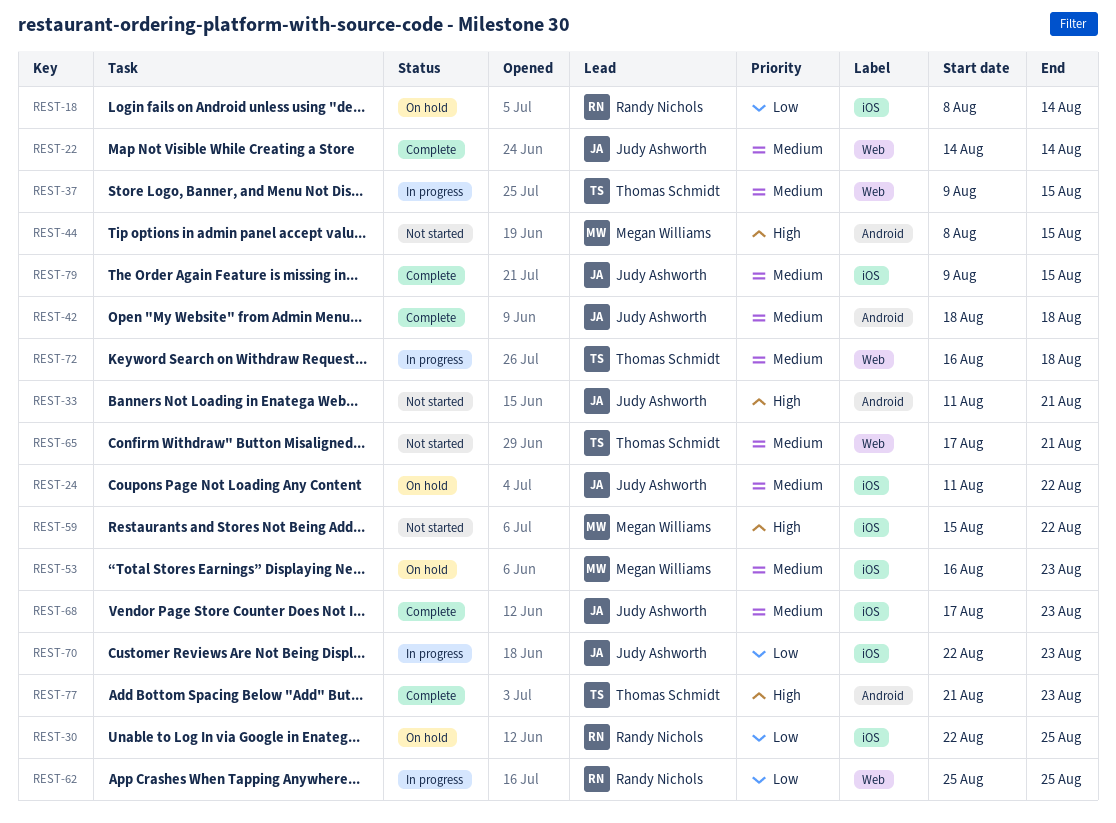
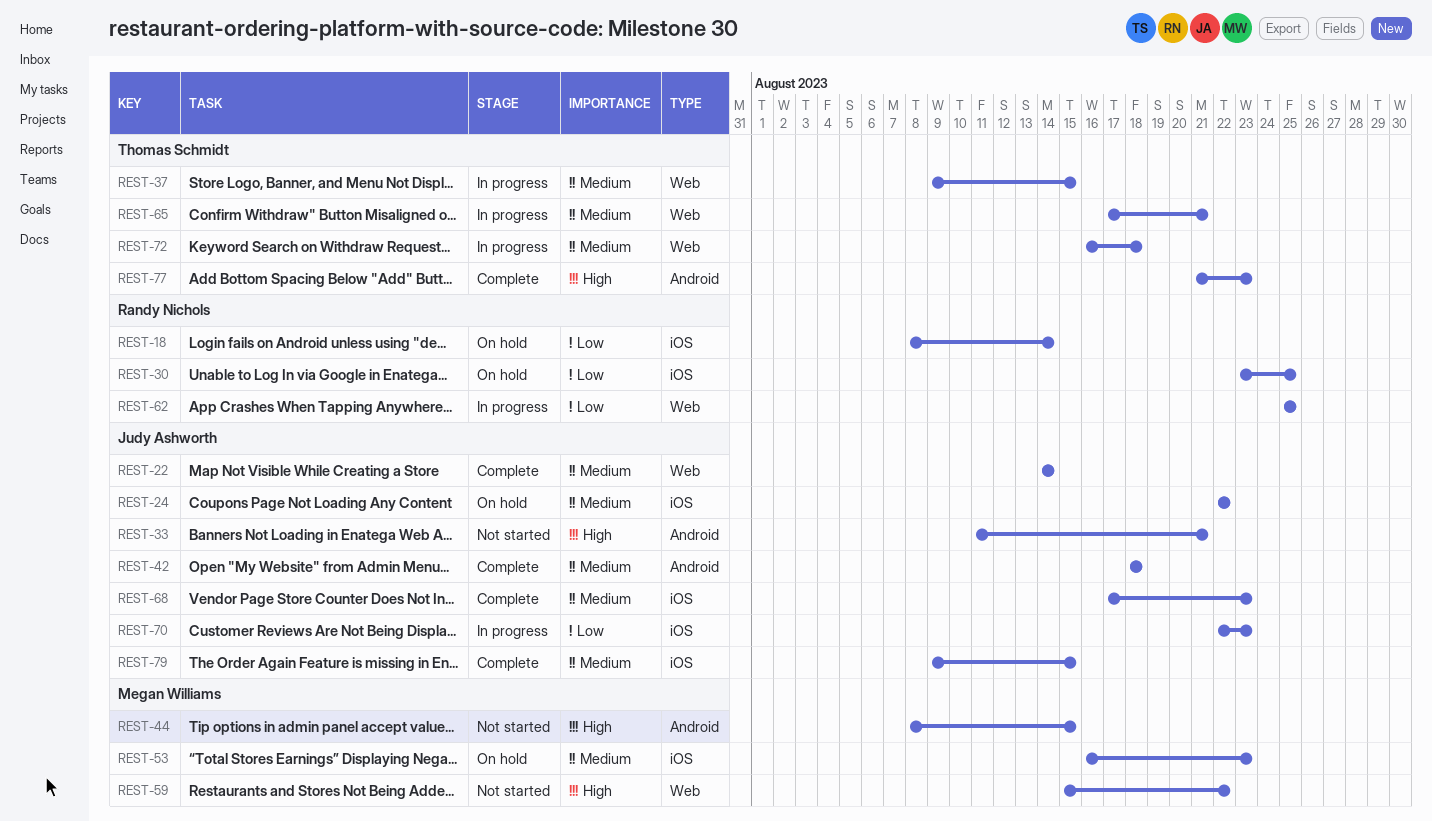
REST-24, start: Aug 11 -> Aug 22
REST-30, start: Aug 22 -> Aug 23
REST-59, label: iOS -> Web
REST-65, status: Not started -> In progress

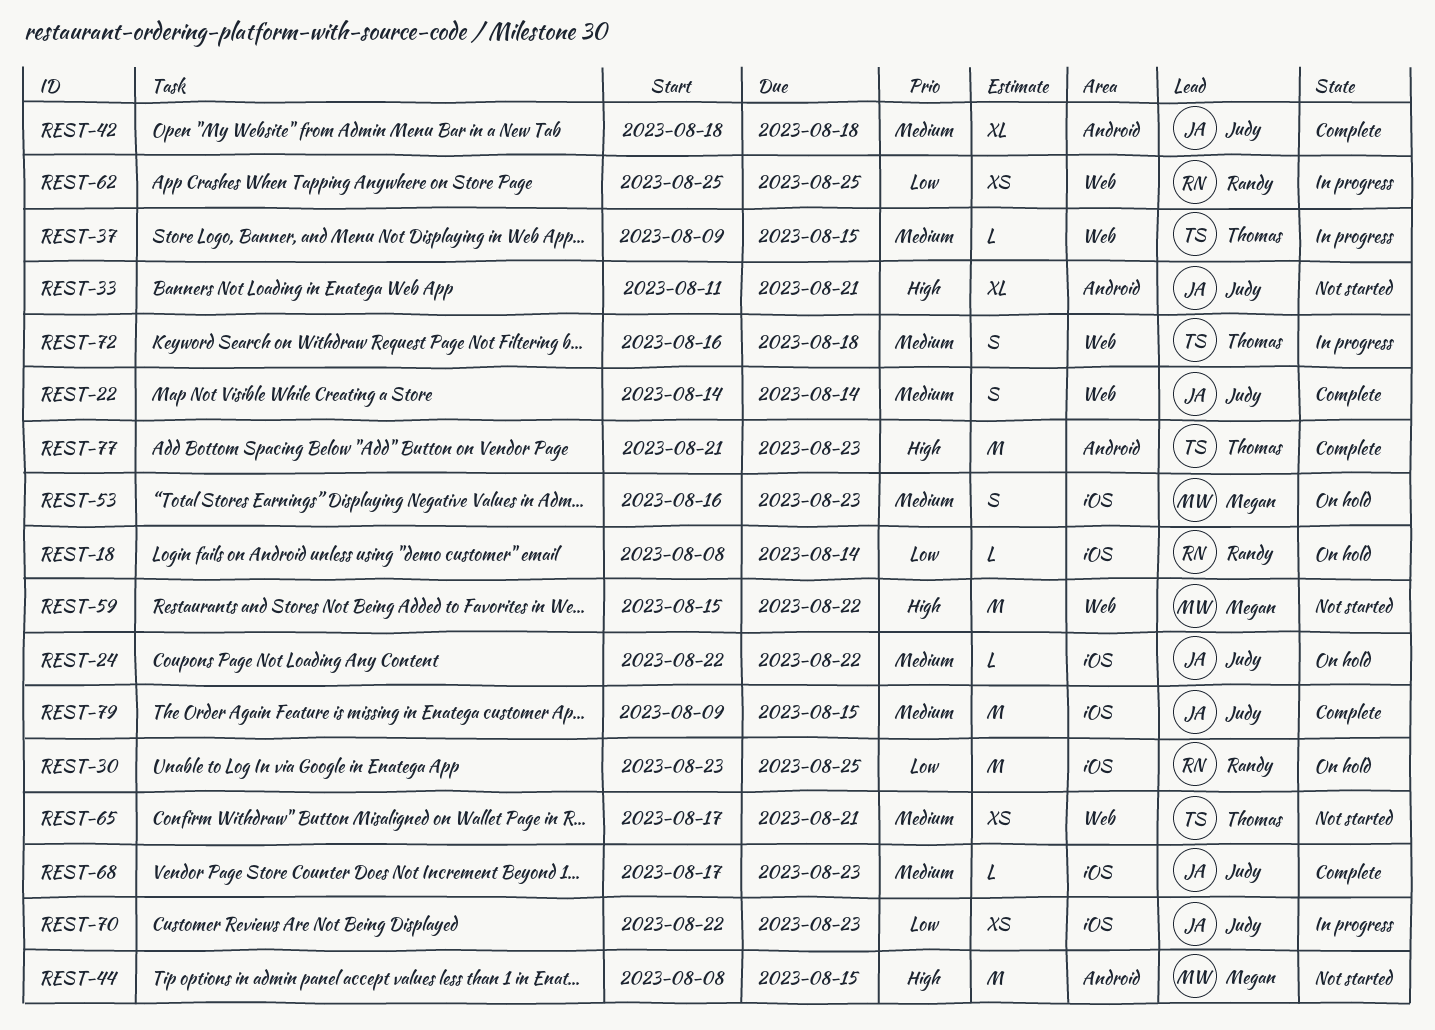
REST-65, status: In progress -> Not started

